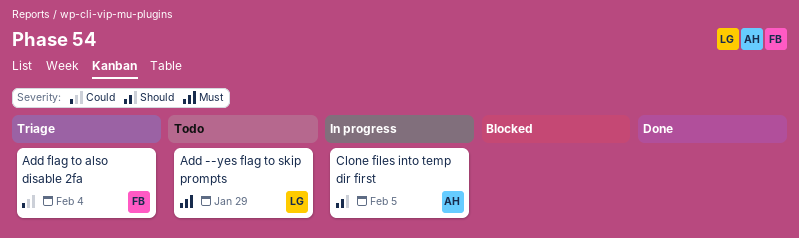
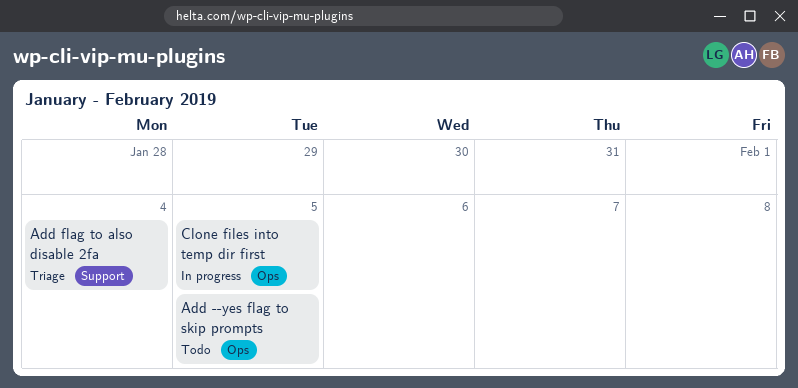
Add --yes flag to skip prompts, due: Jan 29 -> Feb 5

